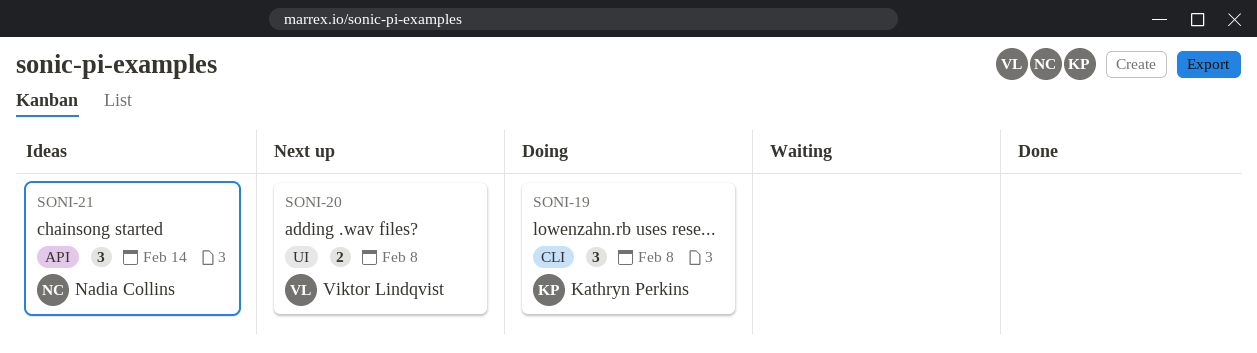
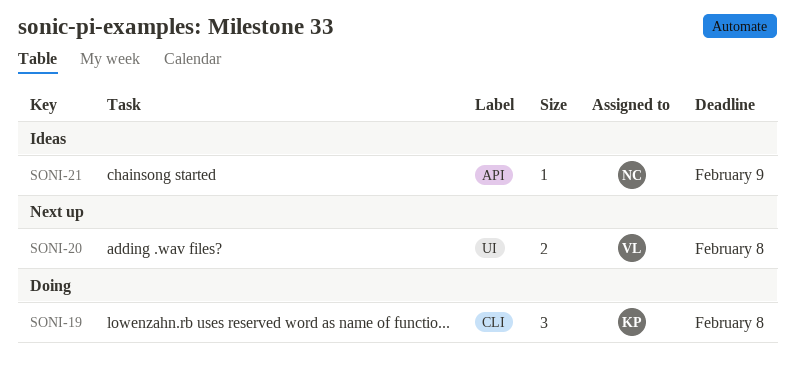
SONI-21, estimate: 3 -> 1
SONI-21, due: Feb 14 -> Feb 9

